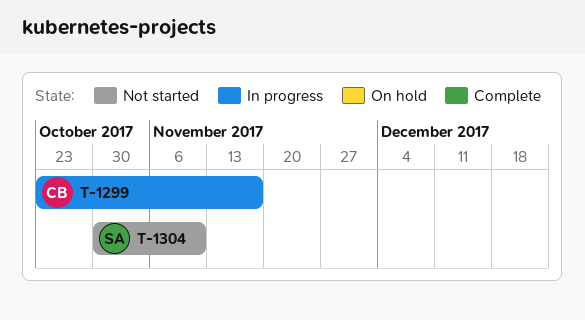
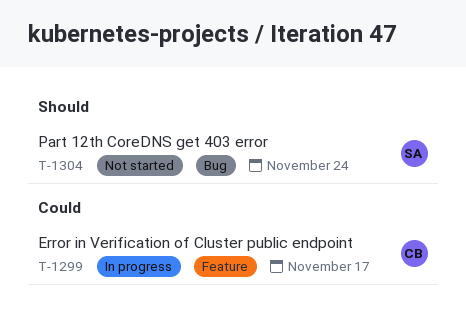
T-1304, due: Nov 10 -> Nov 24

